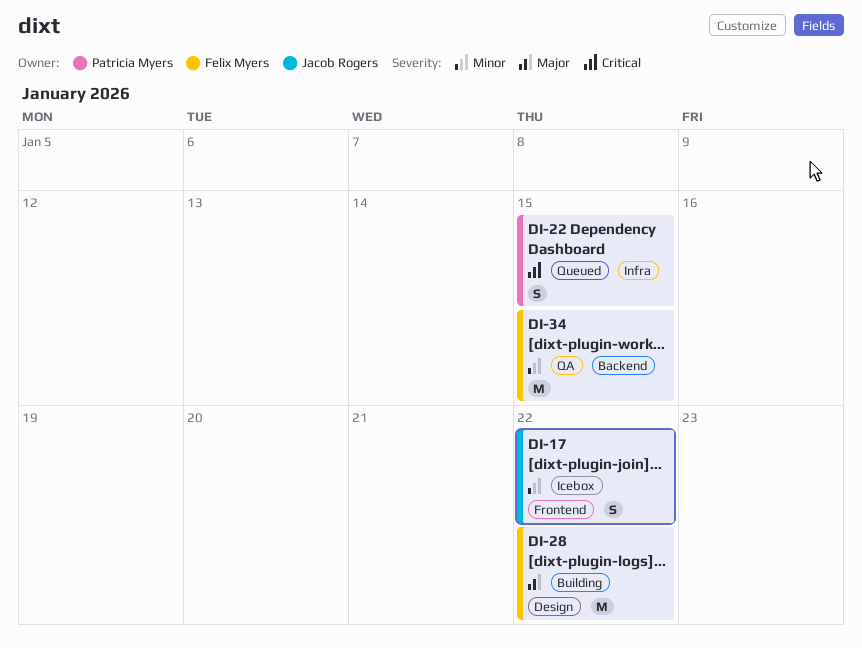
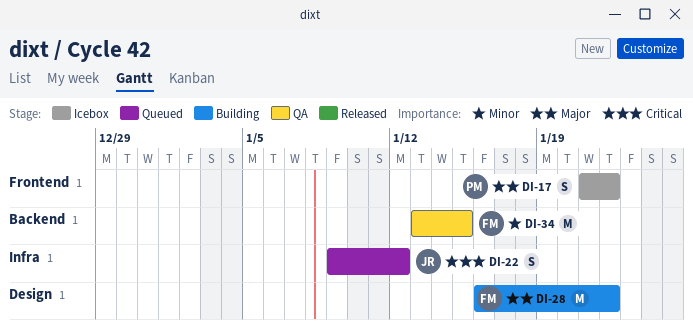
DI-17, owner: Jacob Rogers -> Patricia Myers
DI-17, priority: Minor -> Major
DI-22, owner: Patricia Myers -> Jacob Rogers
DI-22, due: Jan 15 -> Jan 12

